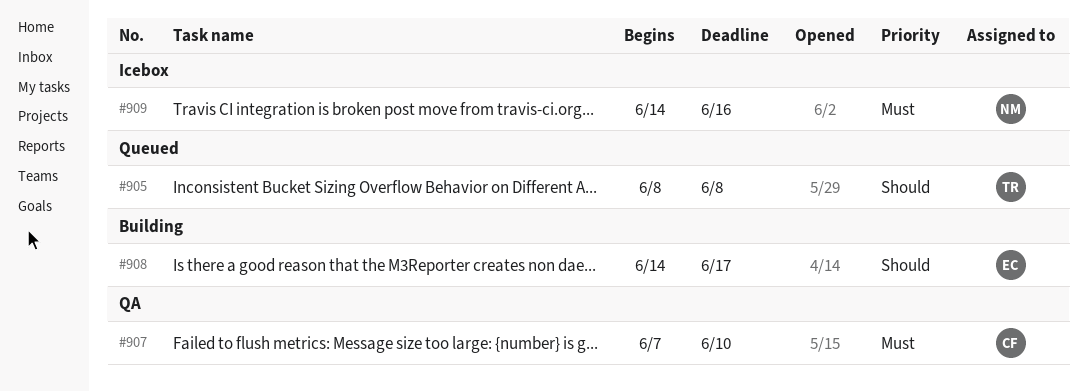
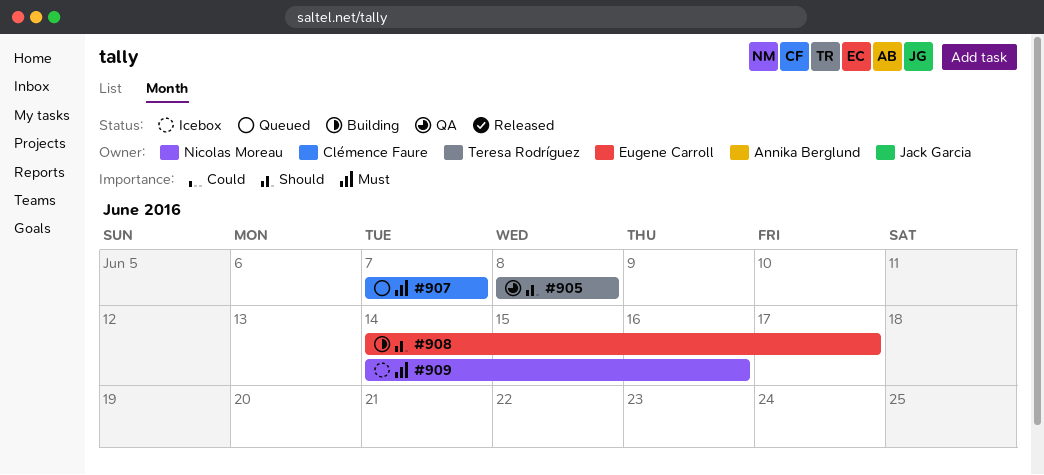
#905, status: Queued -> QA
#907, status: QA -> Queued
#907, due: Jun 10 -> Jun 7

